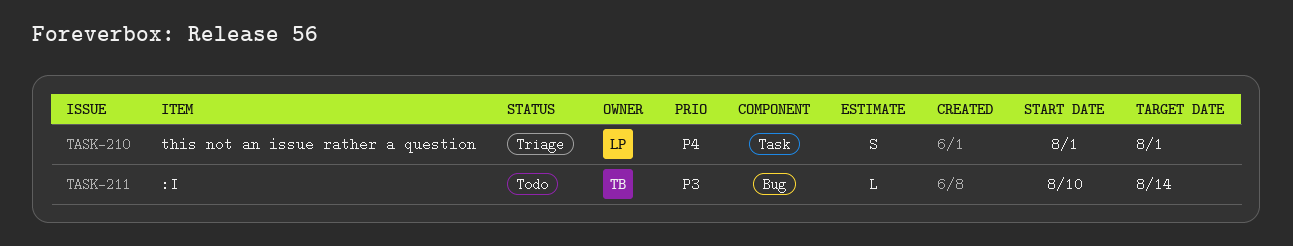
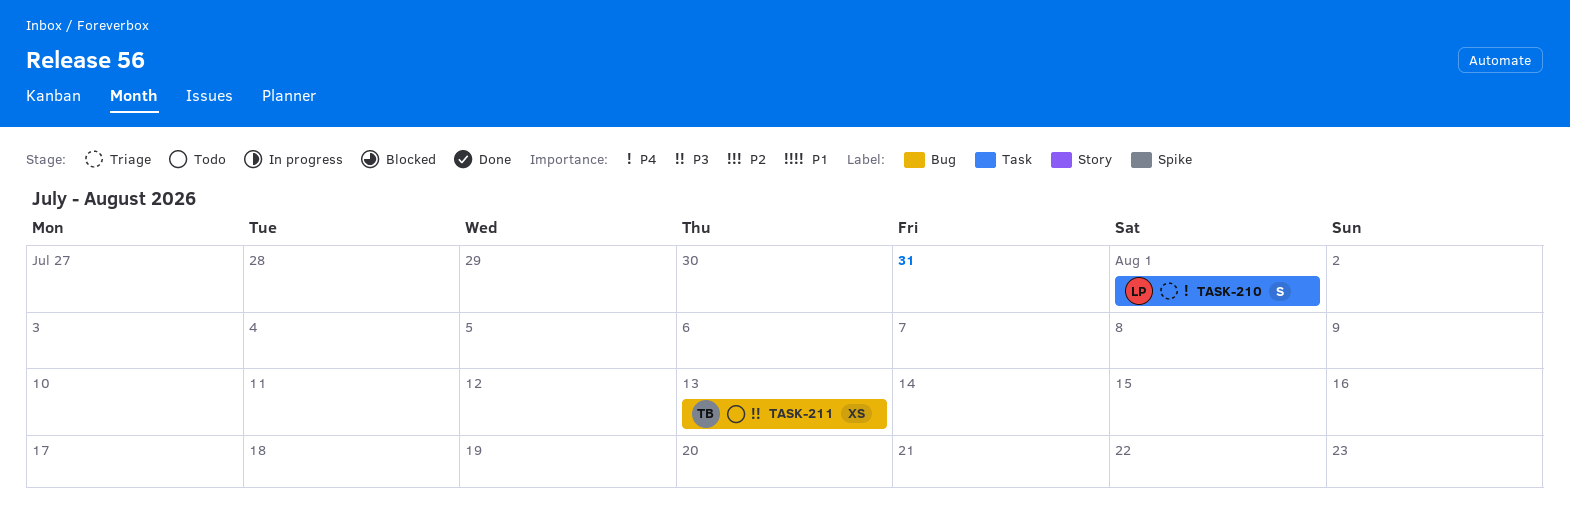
TASK-211, estimate: L -> XS
TASK-211, start: Aug 10 -> Aug 13
TASK-211, due: Aug 14 -> Aug 13

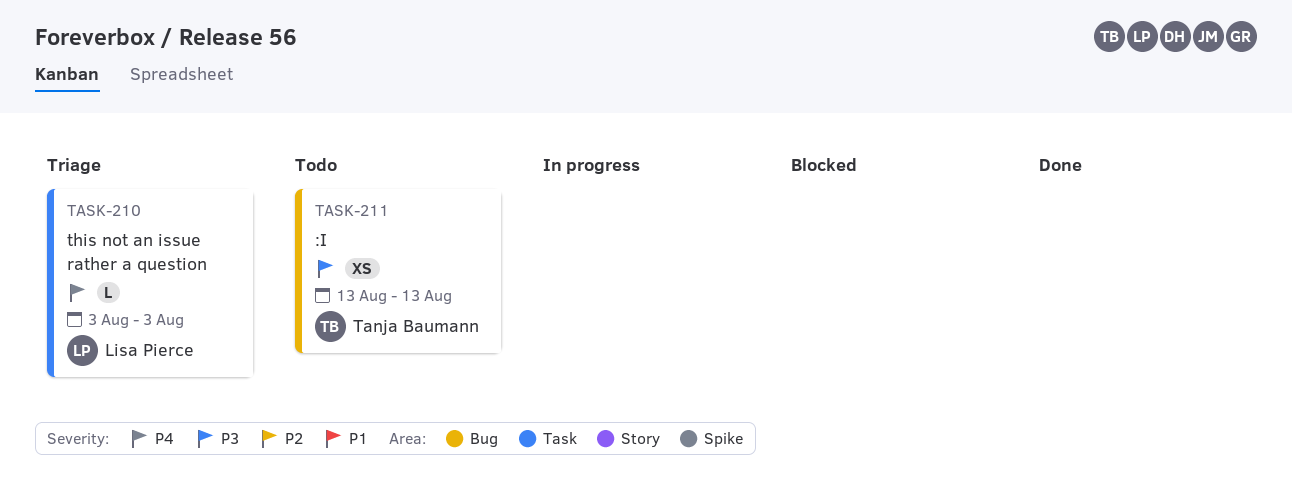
TASK-210, estimate: S -> L
TASK-210, start: Aug 1 -> Aug 3
TASK-210, due: Aug 1 -> Aug 3

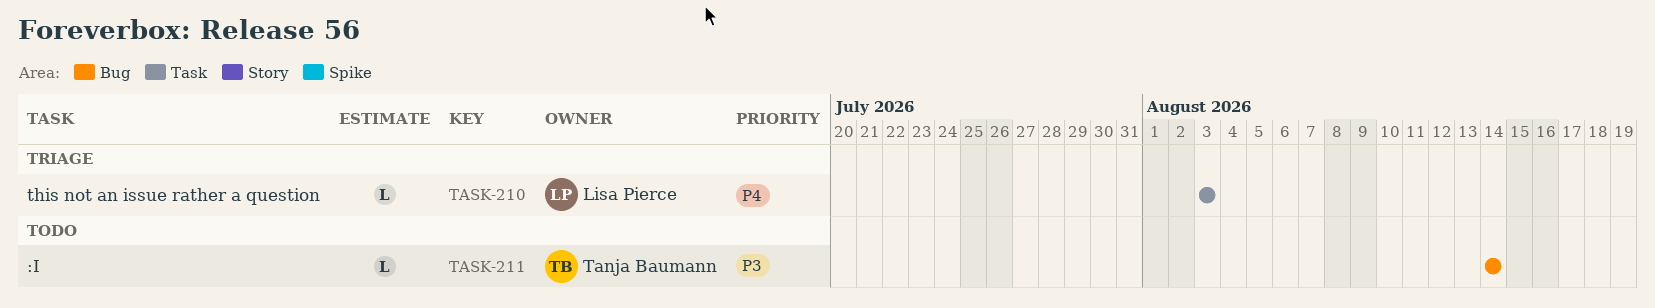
TASK-211, estimate: XS -> L
TASK-211, start: Aug 13 -> Aug 14
TASK-211, due: Aug 13 -> Aug 14

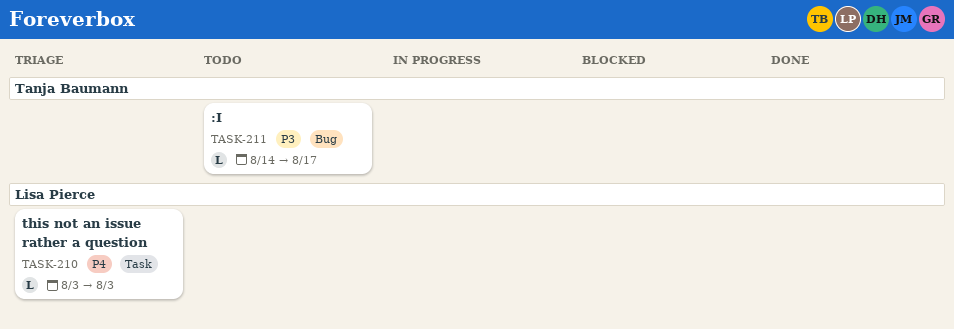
TASK-211, due: Aug 14 -> Aug 17

